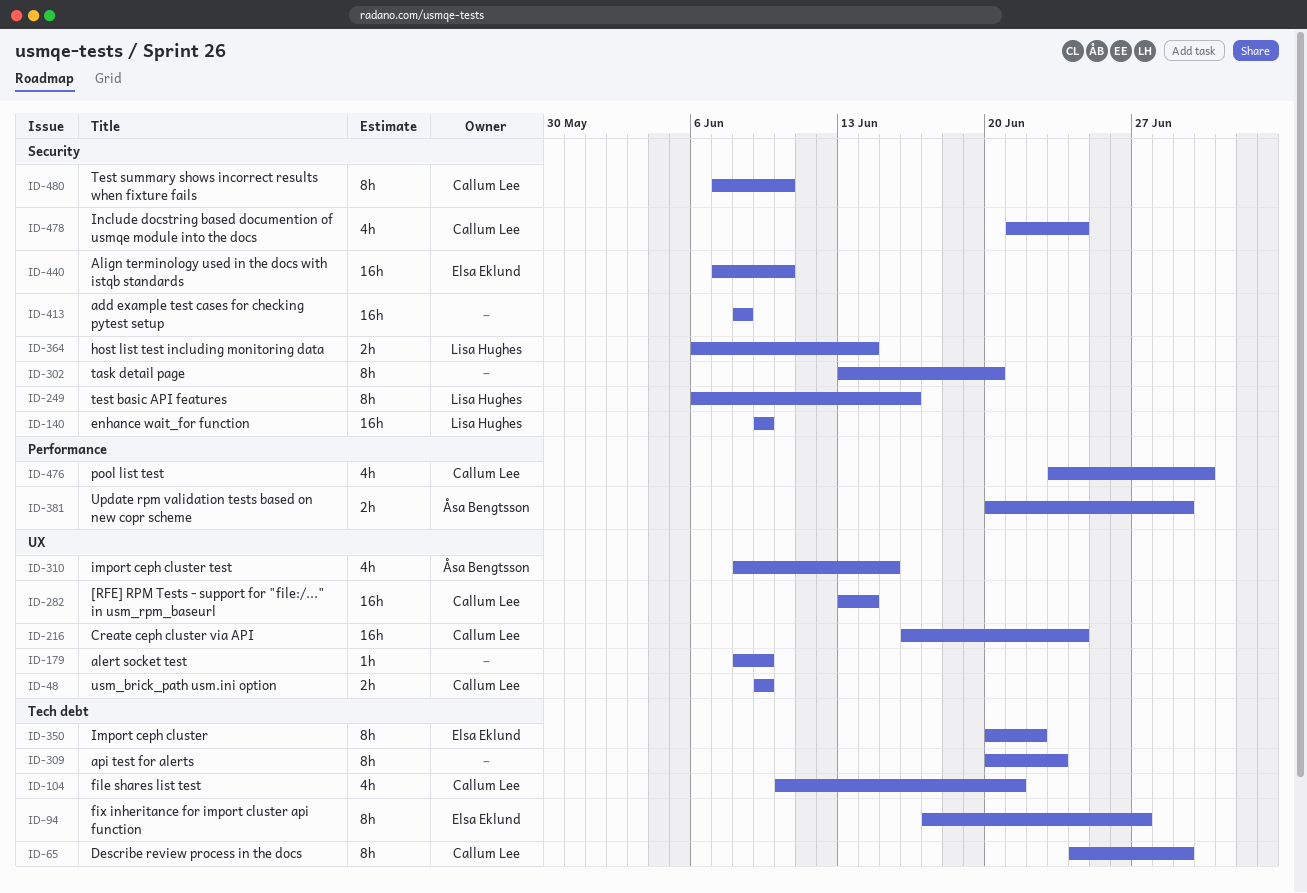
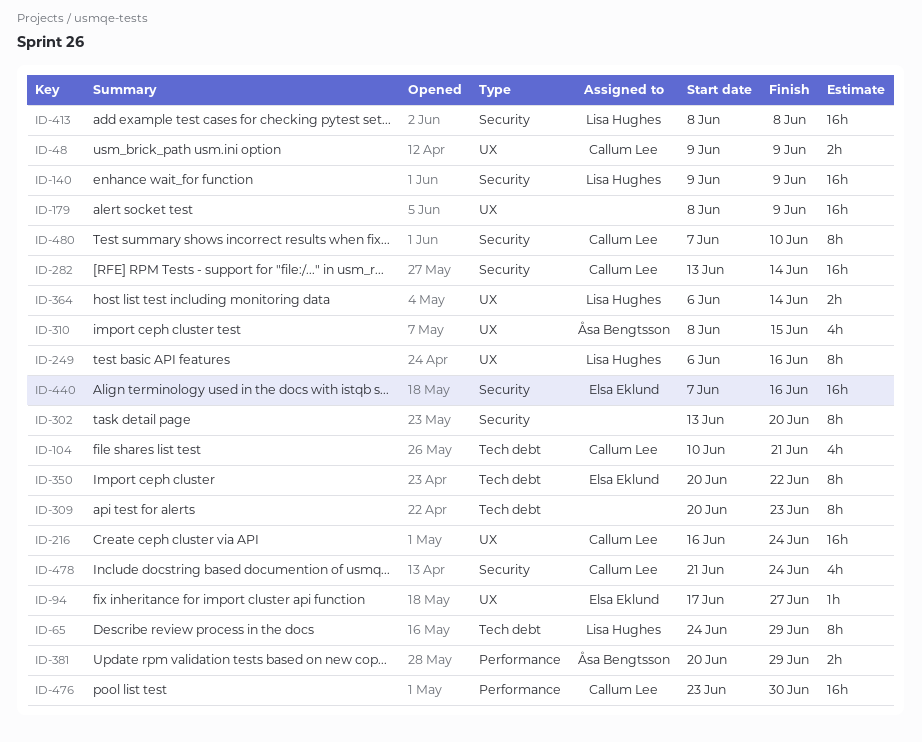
ID-65, owner: Callum Lee -> Lisa Hughes
ID-94, label: Tech debt -> UX
ID-94, estimate: 8h -> 1h
ID-179, estimate: 1h -> 16h
ID-249, label: Security -> UX
ID-282, label: UX -> Security
ID-364, label: Security -> UX
ID-413, owner: none -> Lisa Hughes
ID-440, due: Jun 10 -> Jun 16
ID-476, estimate: 4h -> 16h

